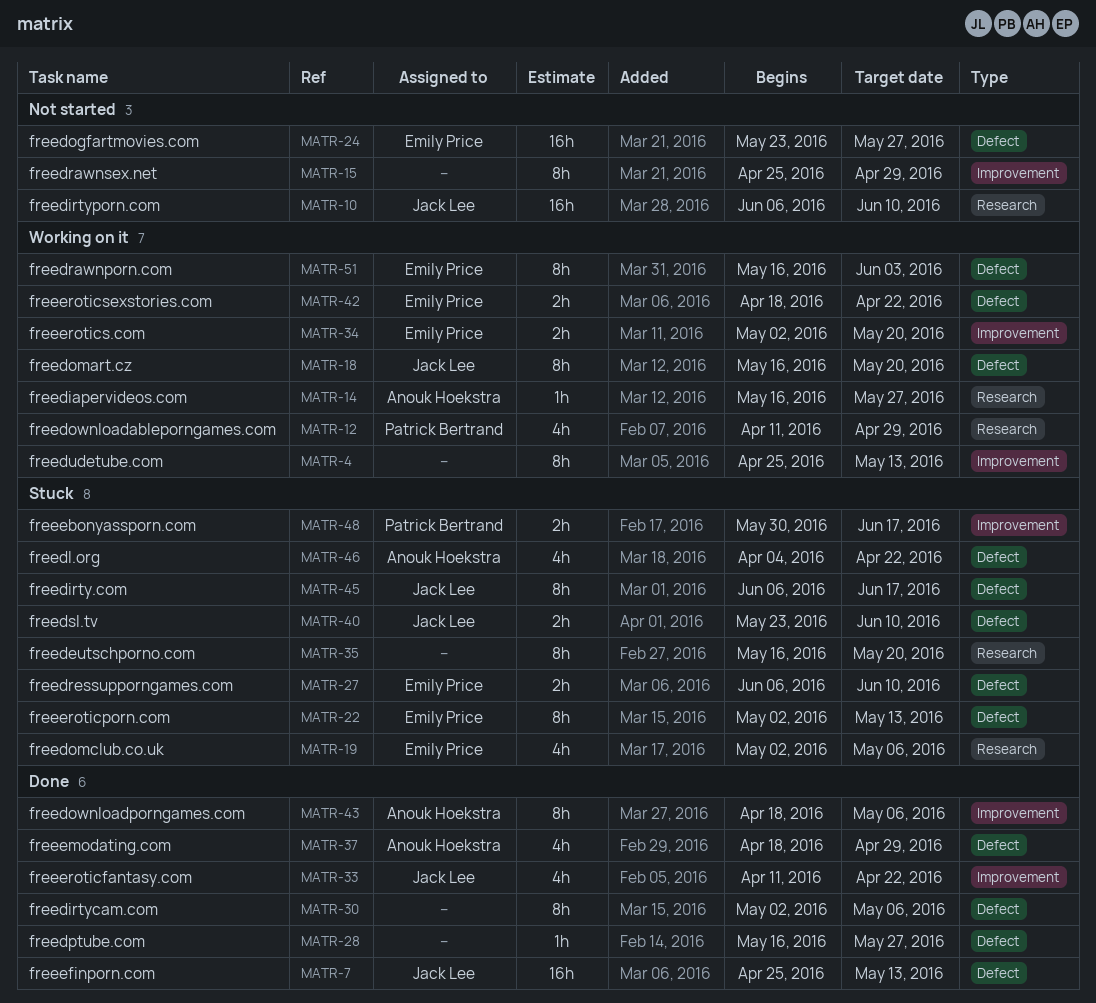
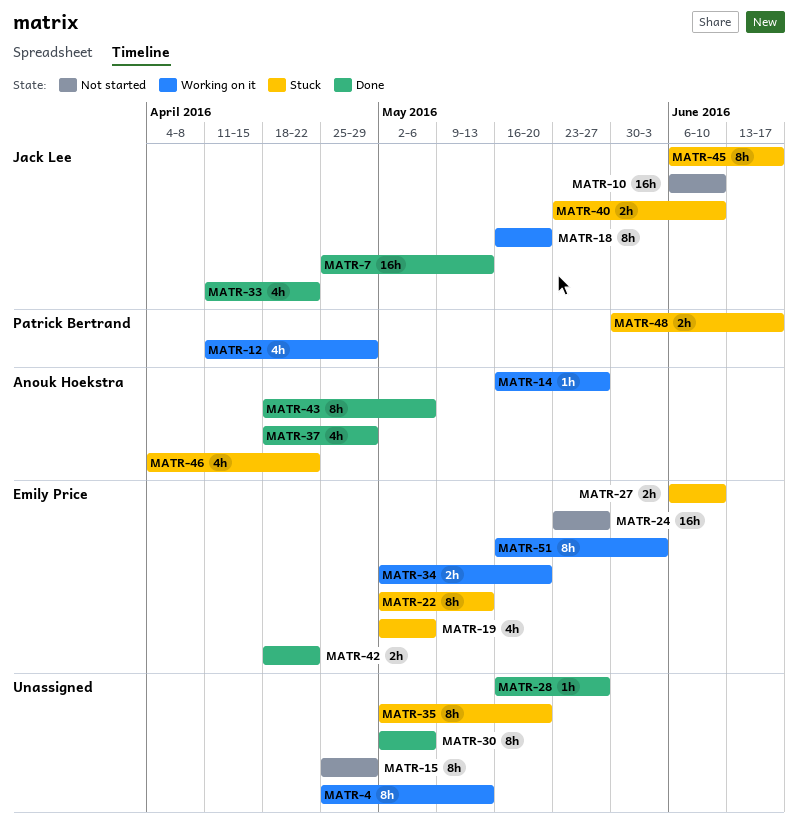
MATR-35, start: May 16 -> May 2
MATR-42, status: Working on it -> Done

